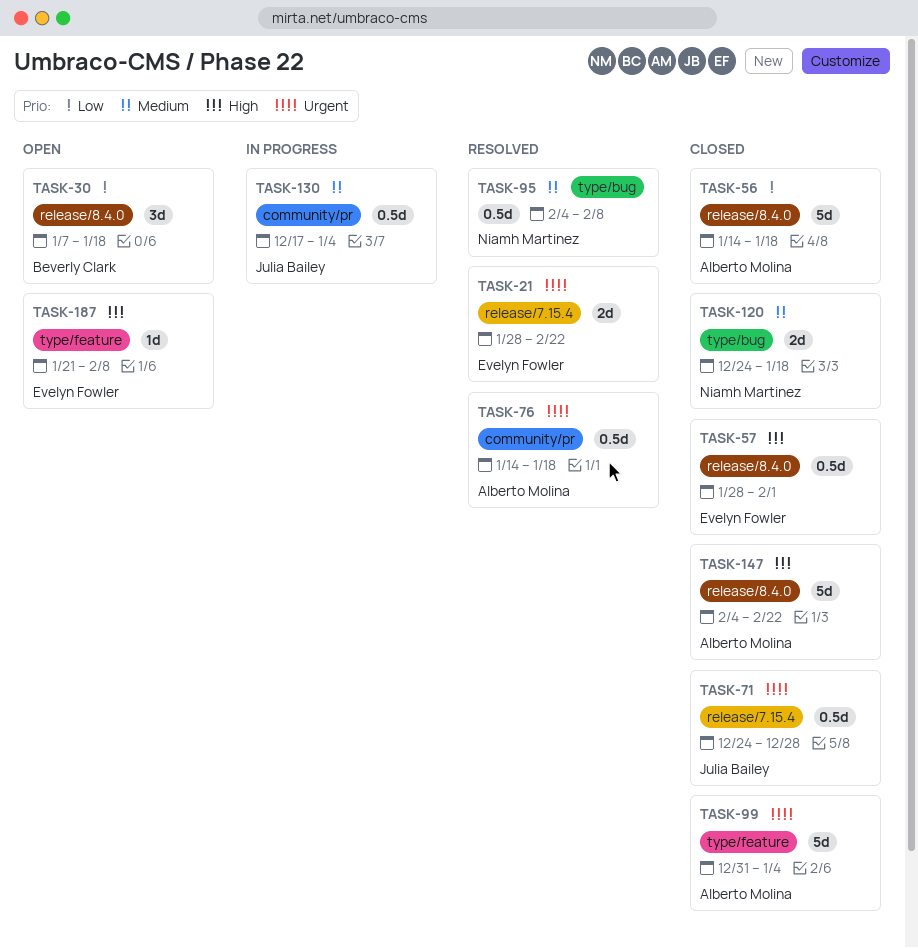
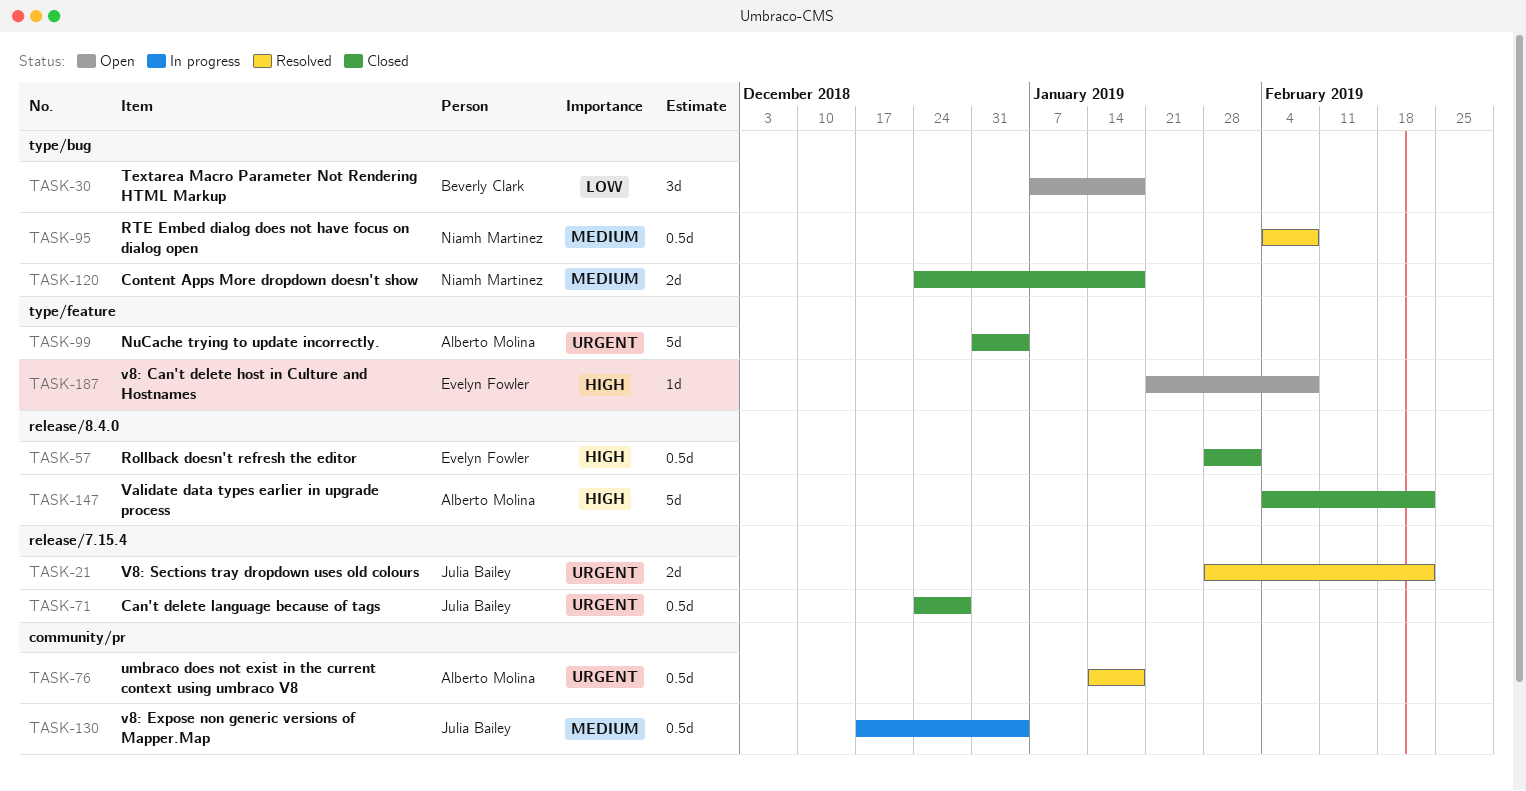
TASK-21, owner: Evelyn Fowler -> Julia Bailey
TASK-30, label: release/8.4.0 -> type/bug
TASK-56: present -> none

